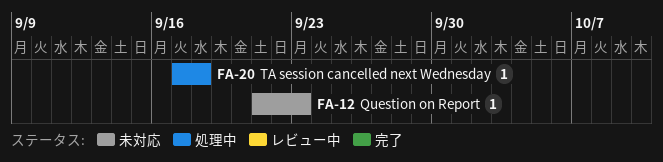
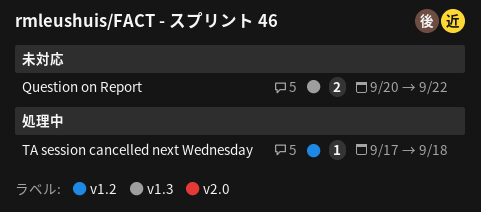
Question on Report, estimate: 1 -> 2
Question on Report, start: Sep 21 -> Sep 20
Question on Report, due: Sep 23 -> Sep 22

